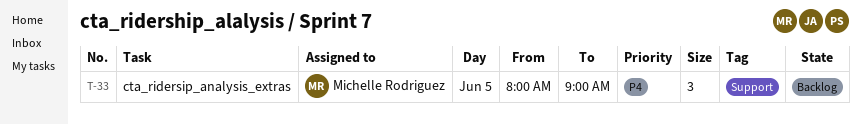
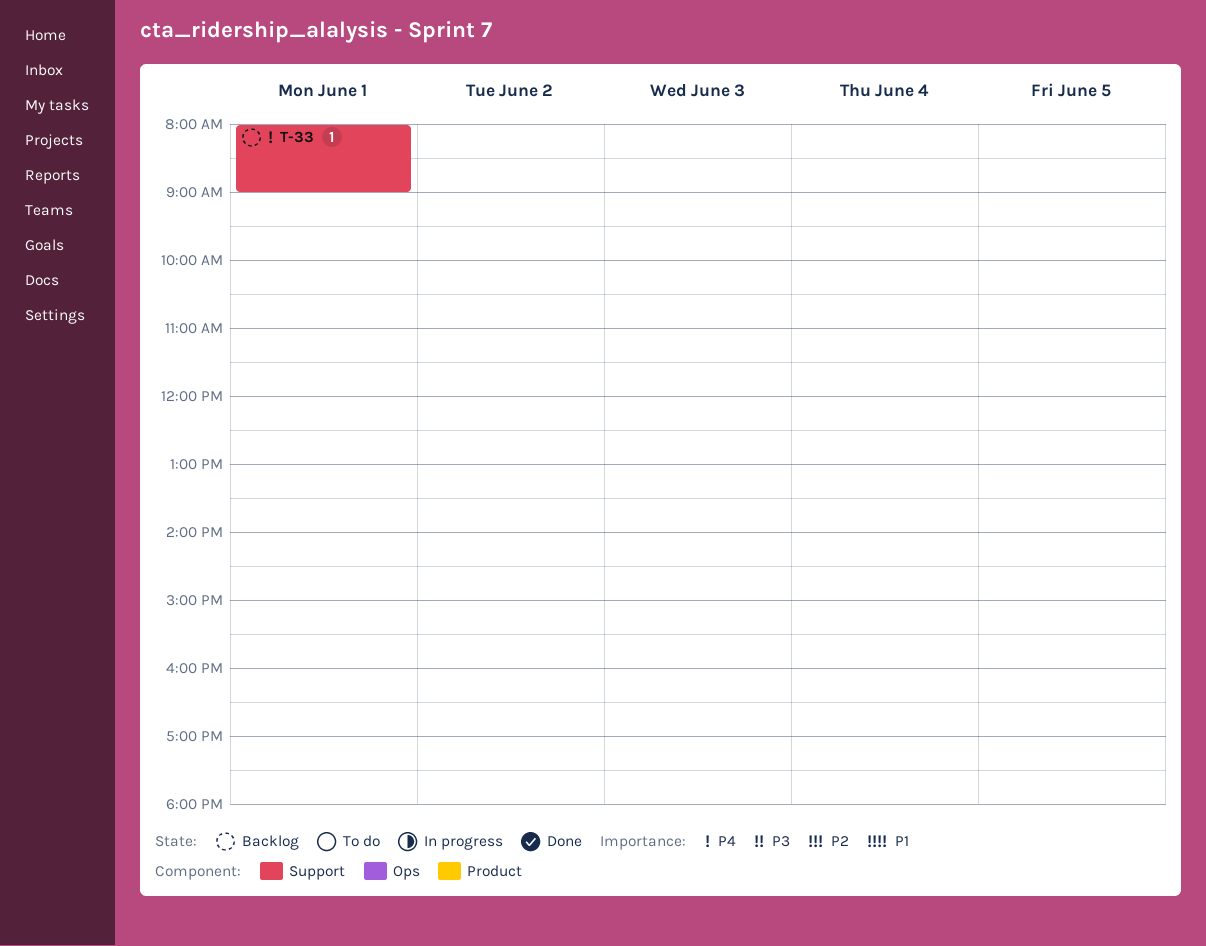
T-33, estimate: 3 -> 1
T-33, day: Jun 5 -> Jun 1

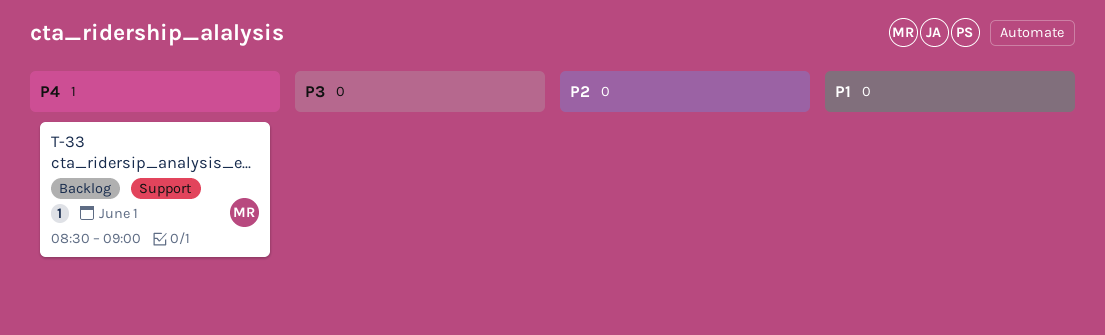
T-33, begins: 08:00 -> 08:30

